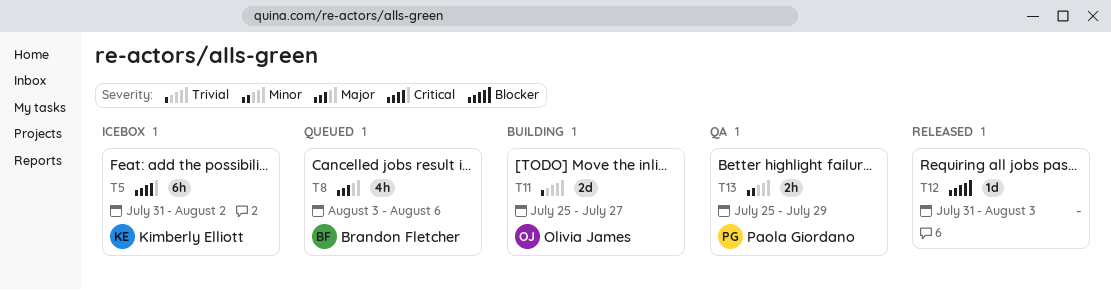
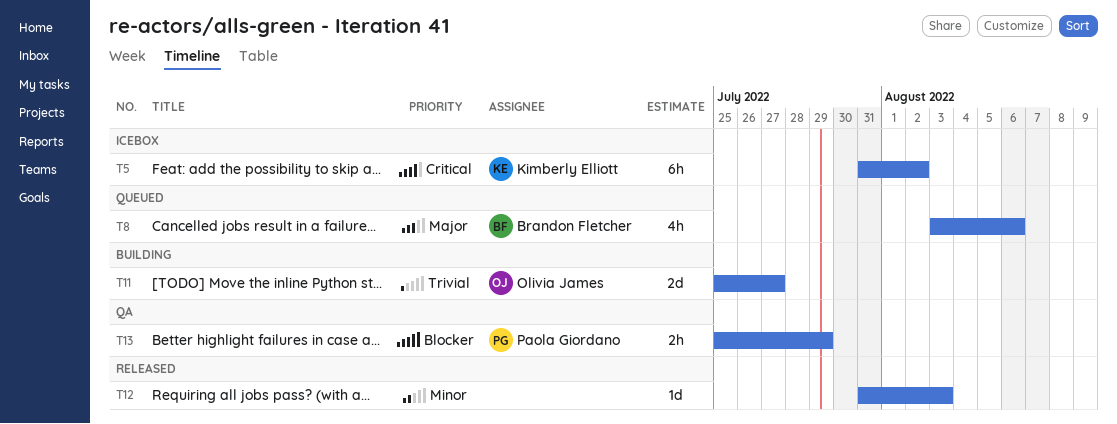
T12, priority: Blocker -> Minor
T13, priority: Minor -> Blocker

